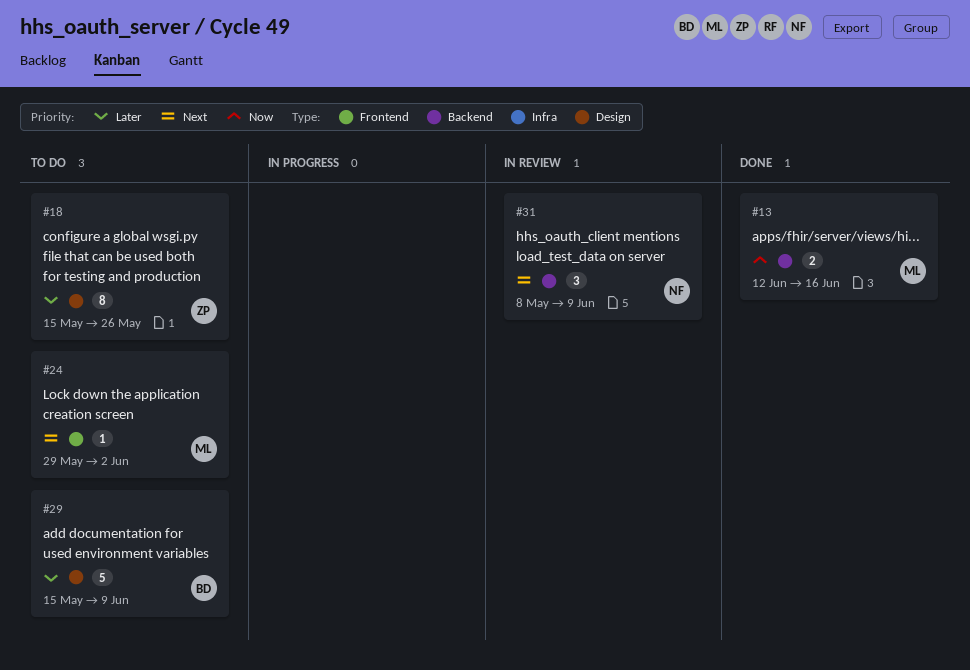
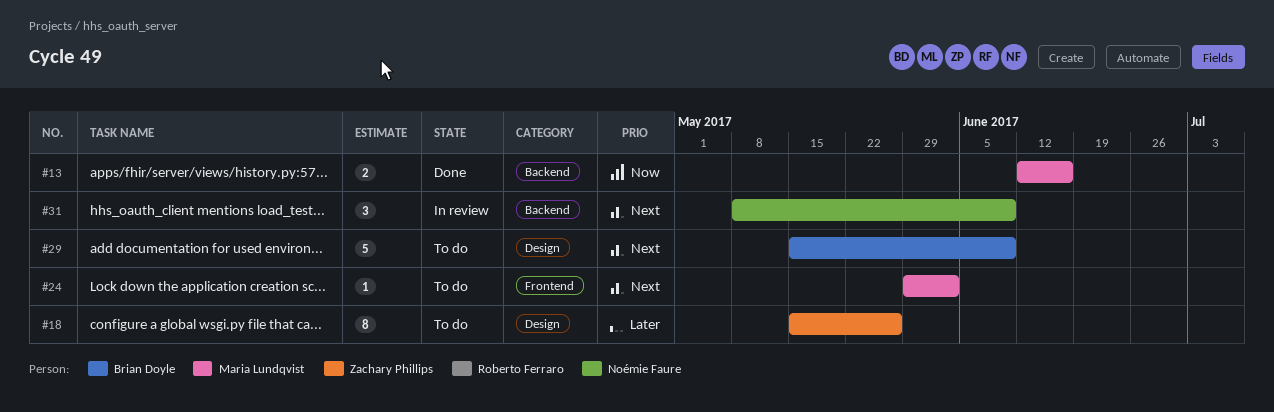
#29, priority: Later -> Next

